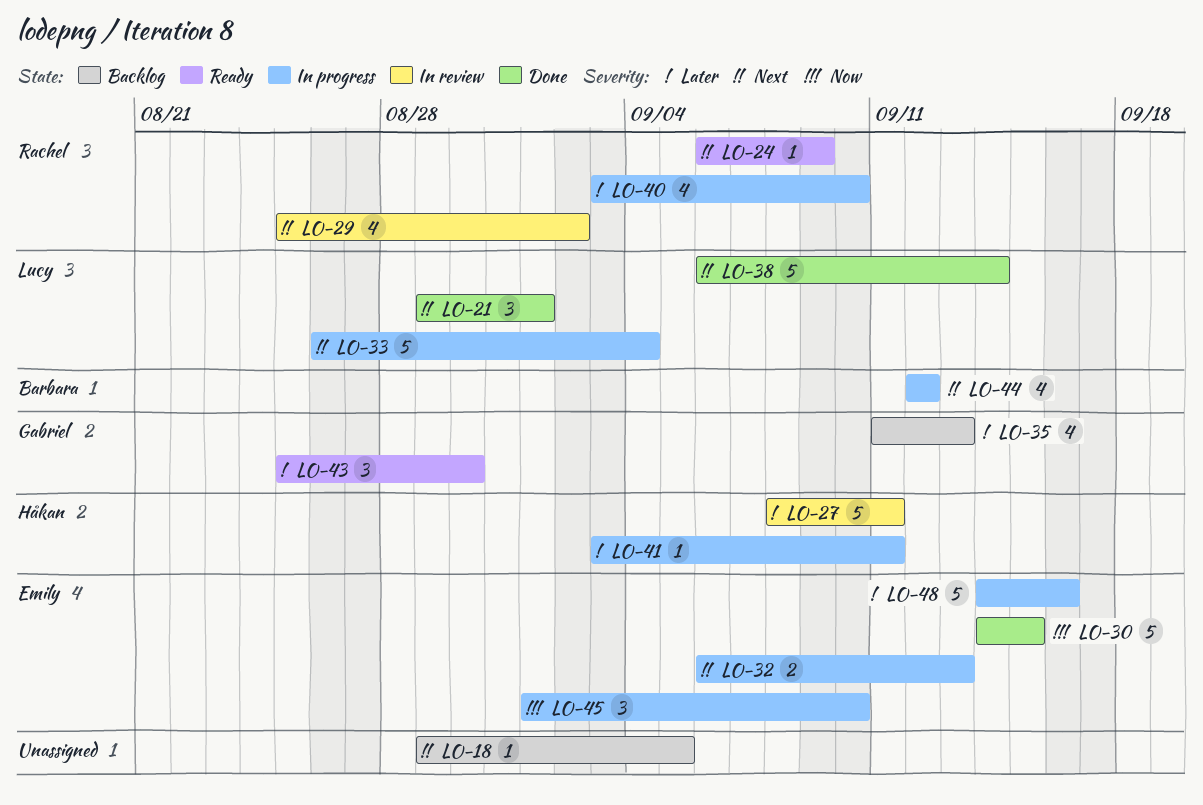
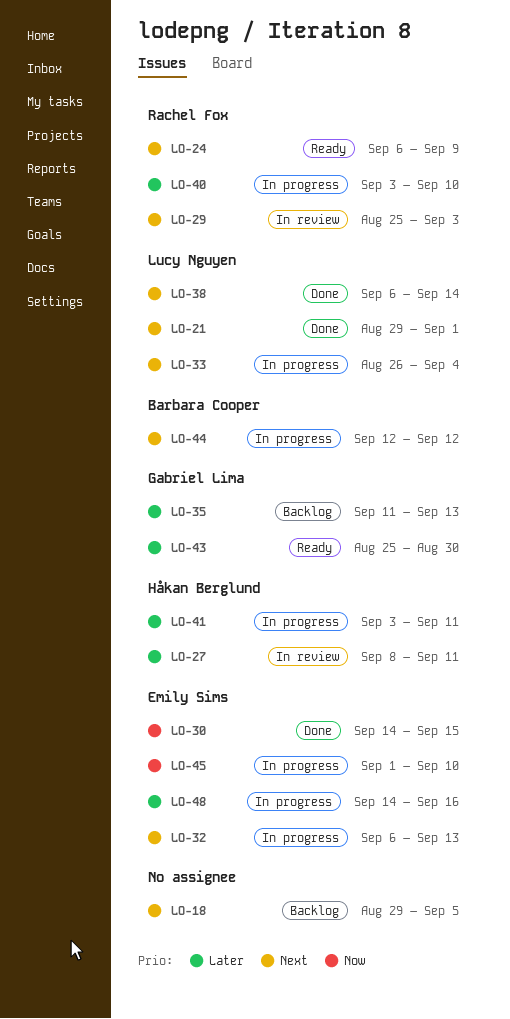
LO-29, due: Sep 2 -> Sep 3

